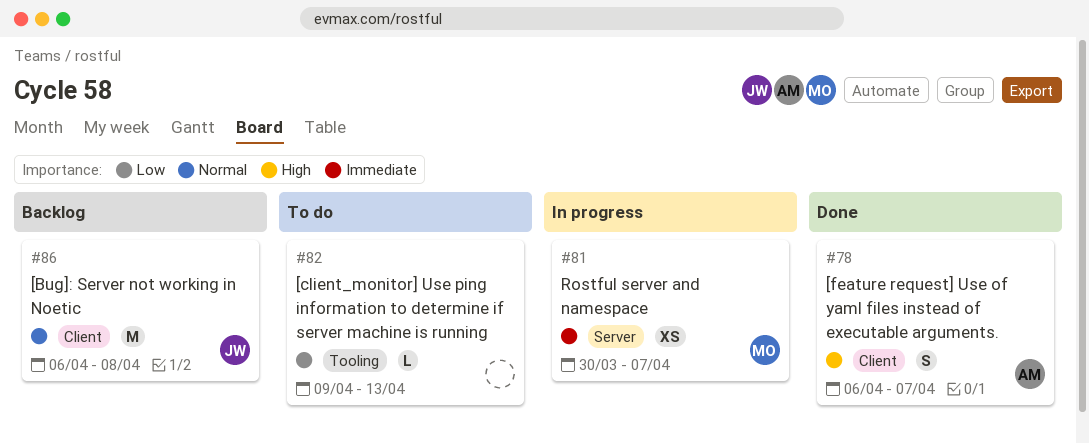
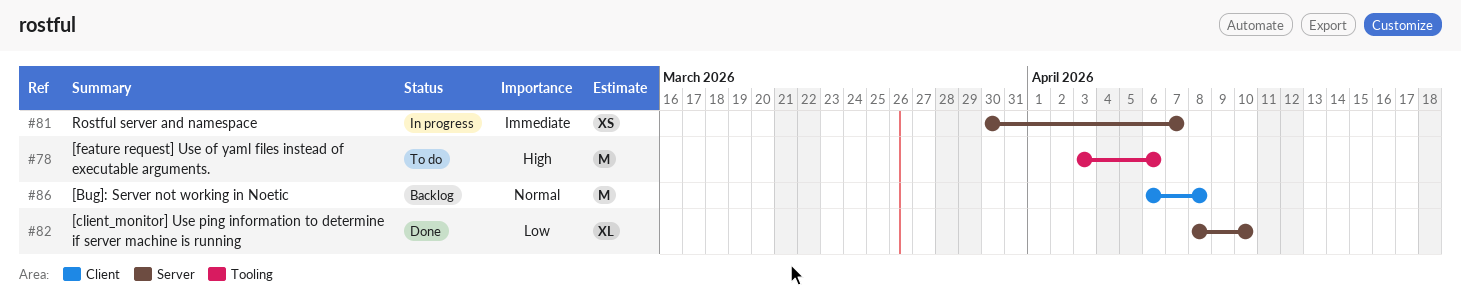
#78, status: Done -> To do
#78, label: Client -> Tooling
#78, estimate: S -> M
#78, start: Apr 6 -> Apr 3
#78, due: Apr 7 -> Apr 6
#82, status: To do -> Done
#82, label: Tooling -> Server
#82, estimate: L -> XL
#82, start: Apr 9 -> Apr 8
#82, due: Apr 13 -> Apr 10

